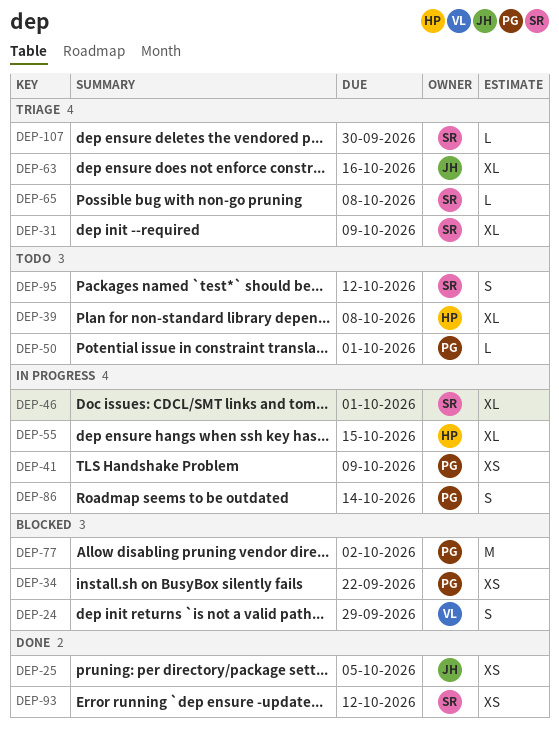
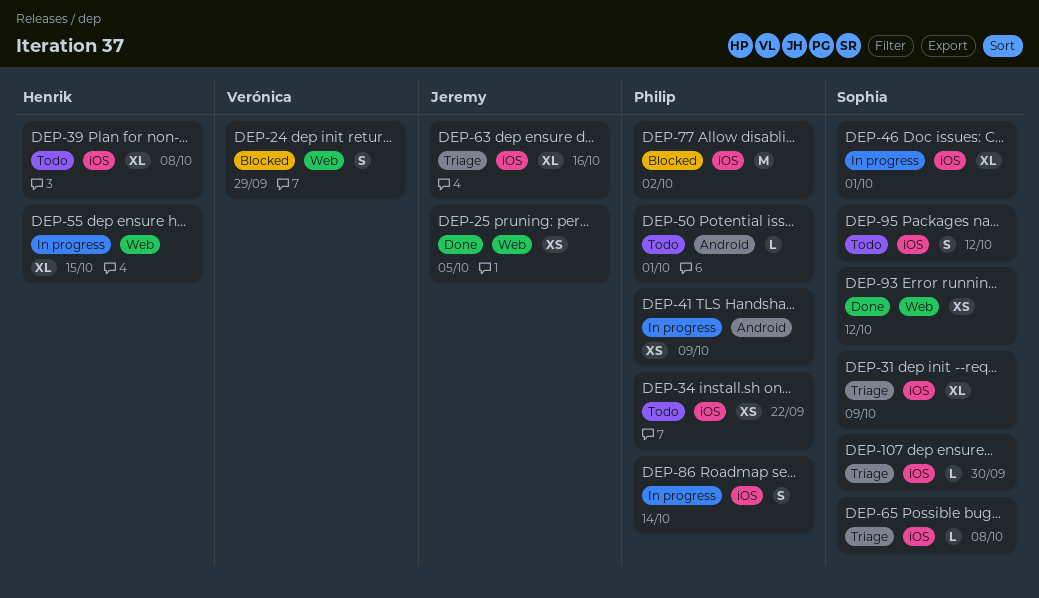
DEP-34, status: Blocked -> Todo

